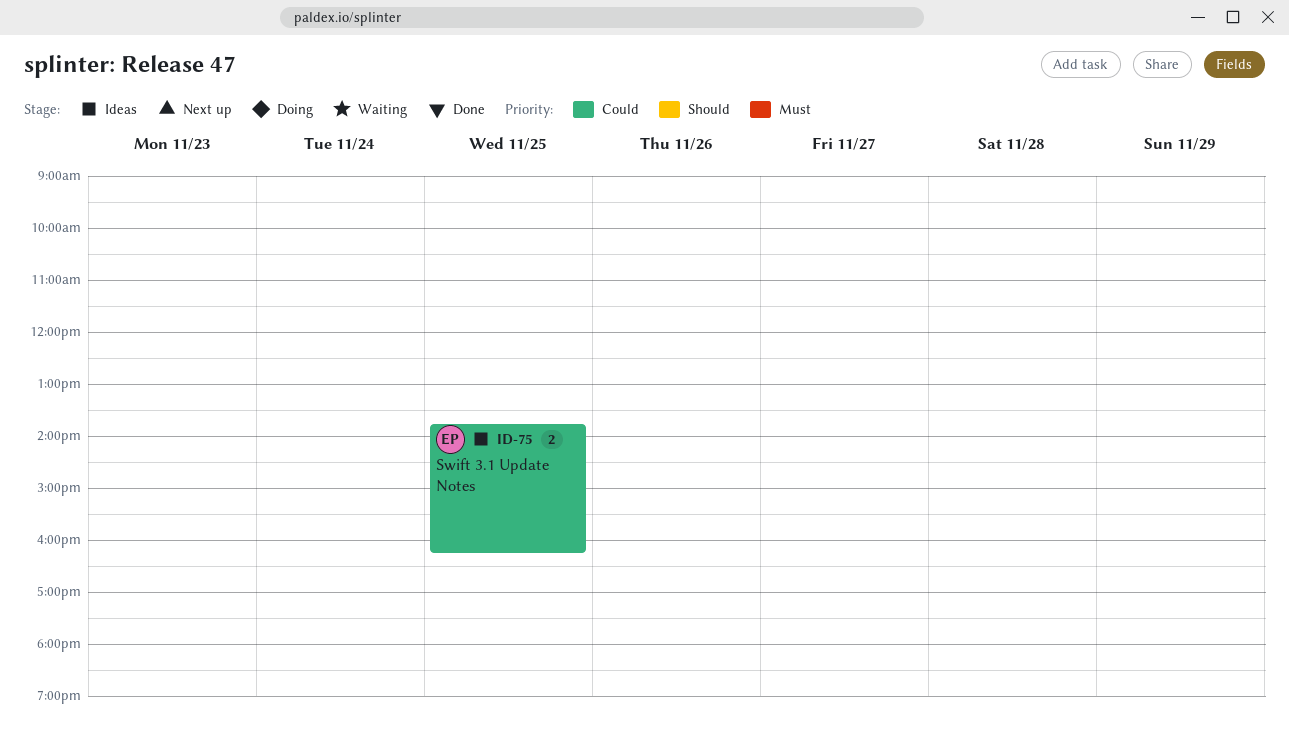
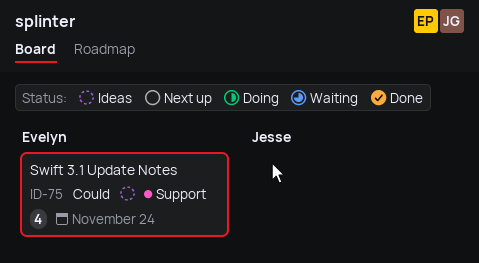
ID-75, estimate: 2 -> 4
ID-75, day: Nov 25 -> Nov 24

